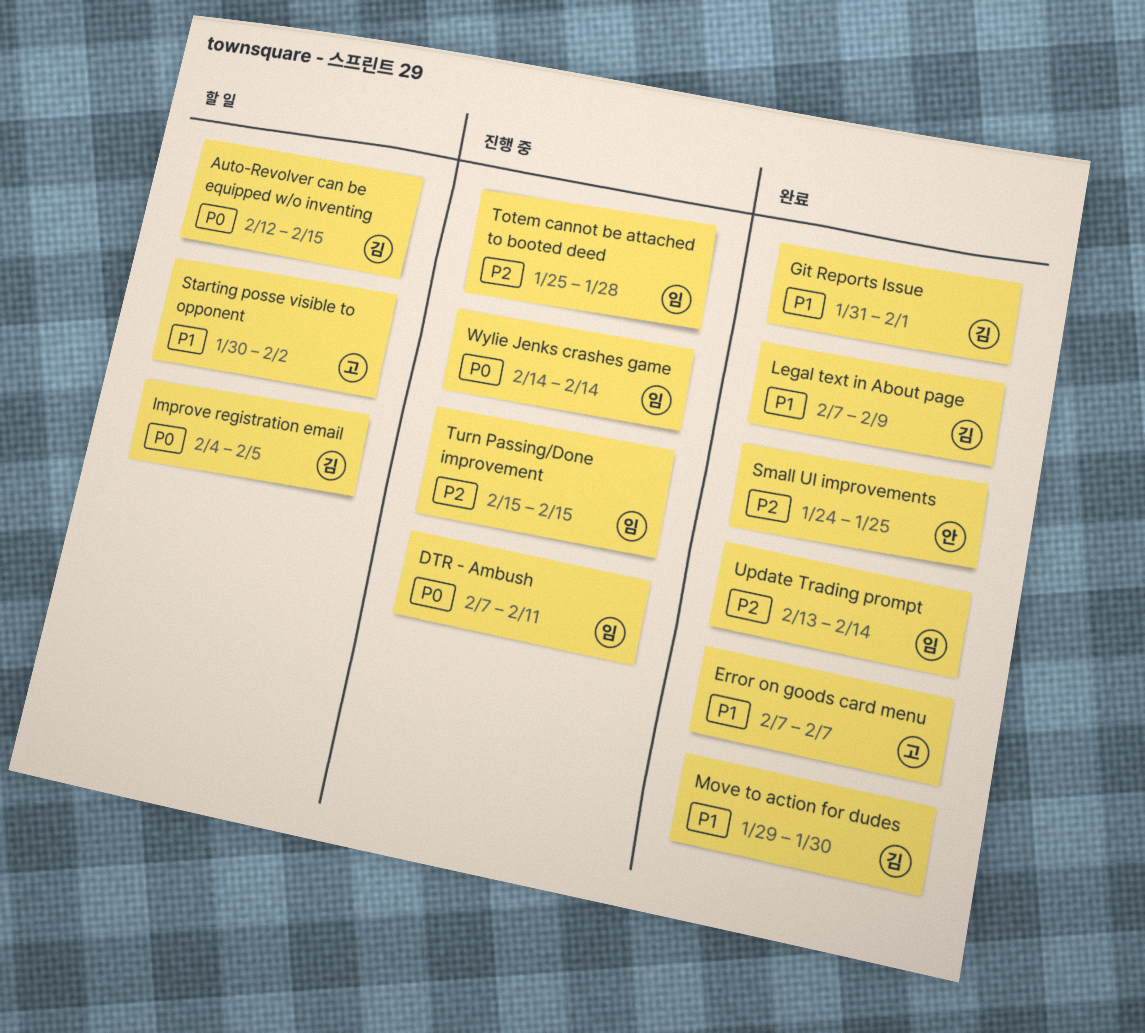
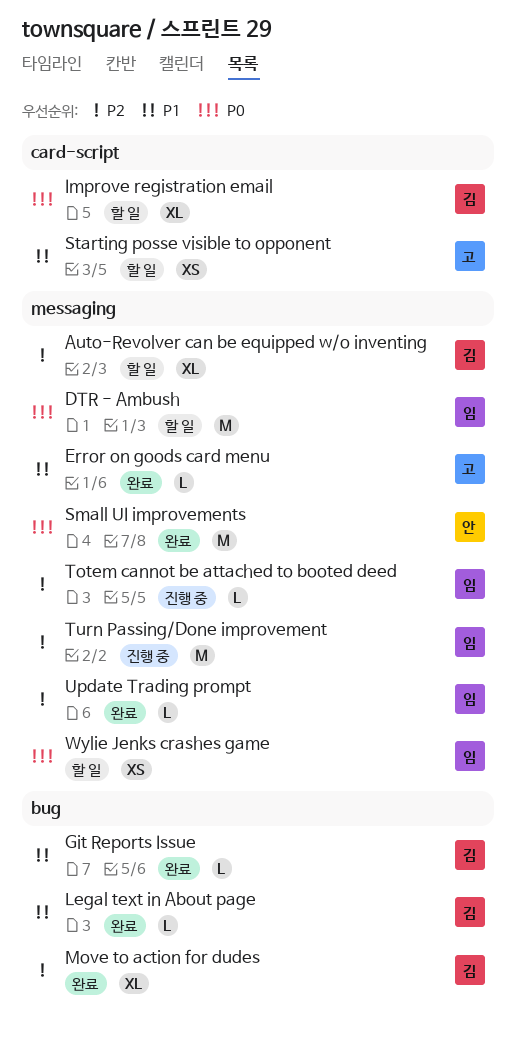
Auto-Revolver can be equipped w/o inventing, priority: P0 -> P2
DTR - Ambush, status: 진행 중 -> 할 일
Move to action for dudes, priority: P1 -> P2
Small UI improvements, priority: P2 -> P0
Wylie Jenks crashes game, status: 진행 중 -> 할 일

